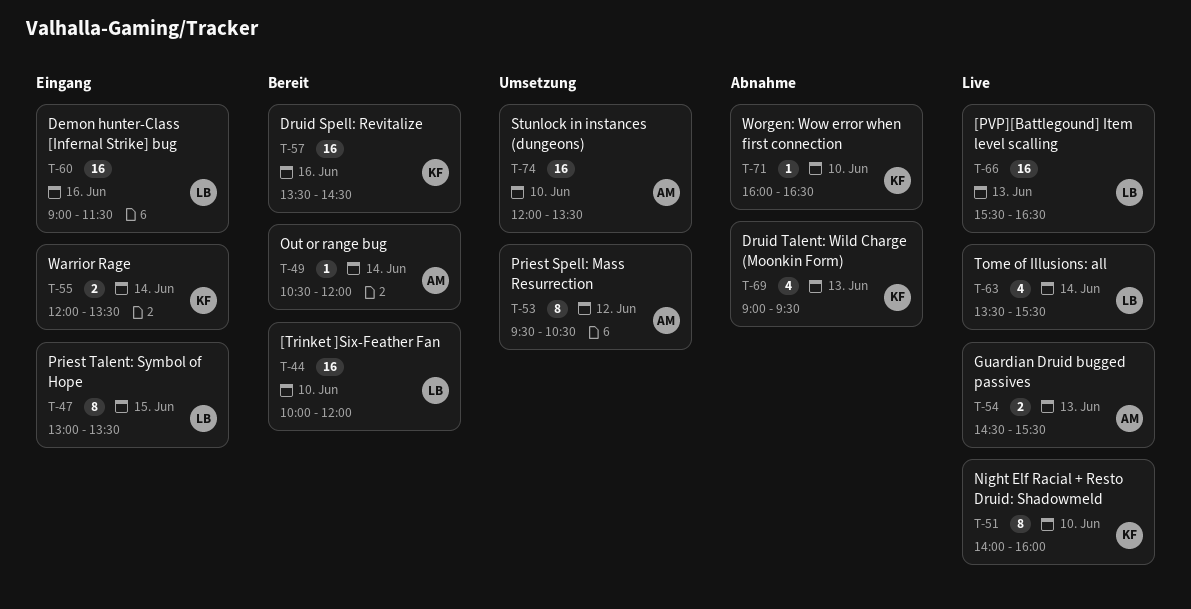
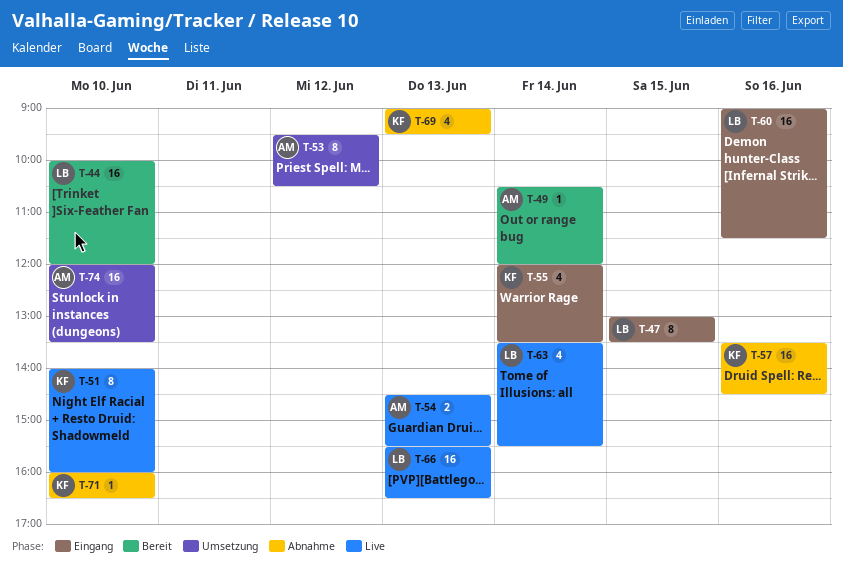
T-55, estimate: 2 -> 4
T-57, status: Bereit -> Abnahme

